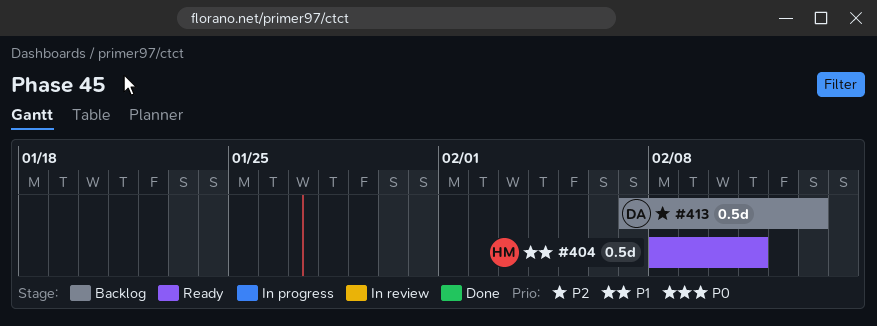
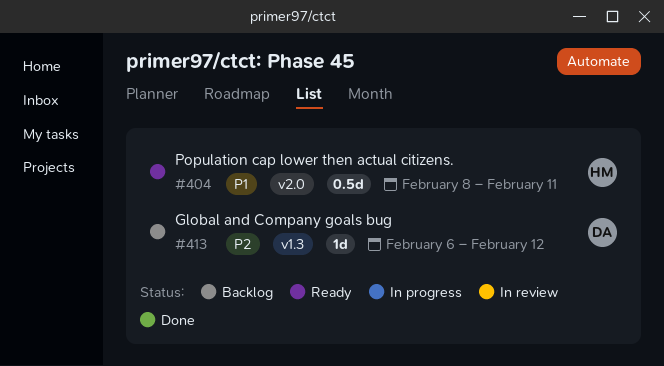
#413, estimate: 0.5d -> 1d
#413, start: Feb 7 -> Feb 6
#413, due: Feb 13 -> Feb 12

